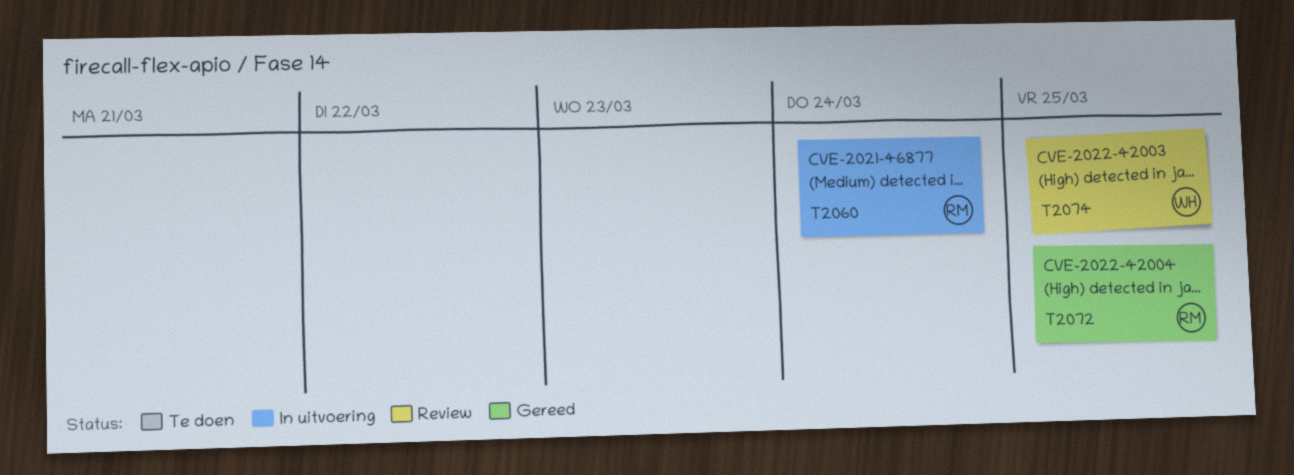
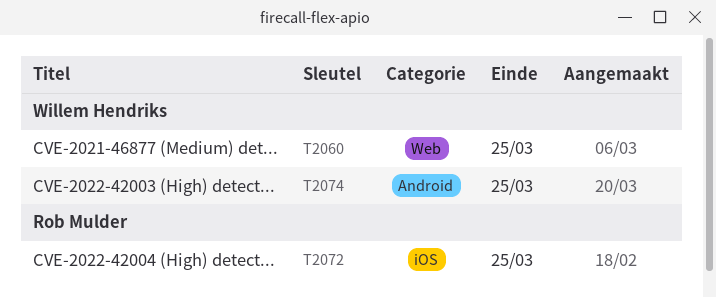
T2060, owner: Rob Mulder -> Willem Hendriks
T2060, due: Mar 24 -> Mar 25

